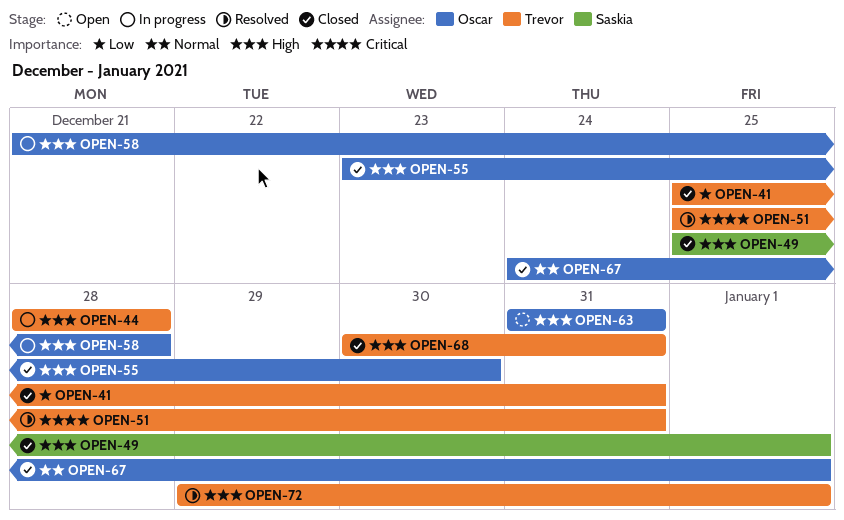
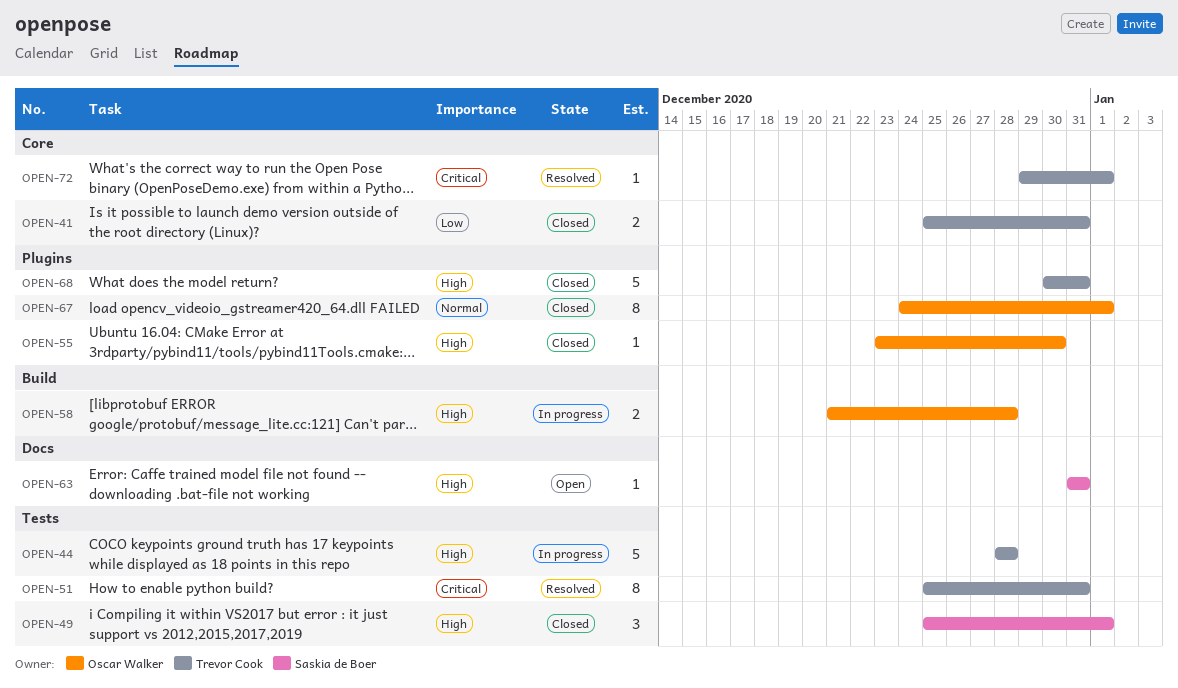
OPEN-63, owner: Oscar Walker -> Saskia de Boer
OPEN-72, priority: High -> Critical

